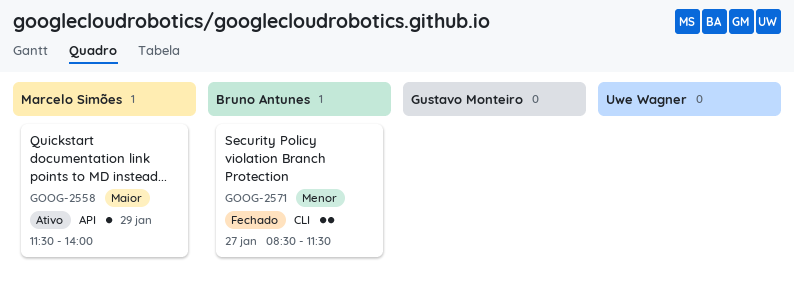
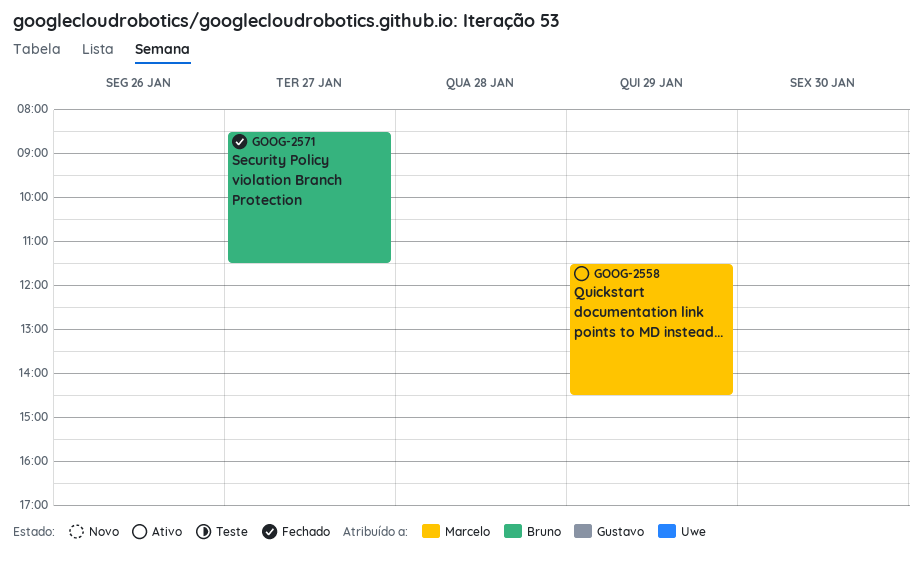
GOOG-2558, ends: 14:00 -> 14:30

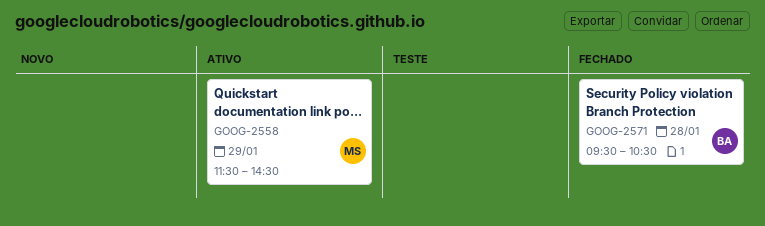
GOOG-2571, day: Jan 27 -> Jan 28
GOOG-2571, begins: 08:30 -> 09:30
GOOG-2571, ends: 11:30 -> 10:30

